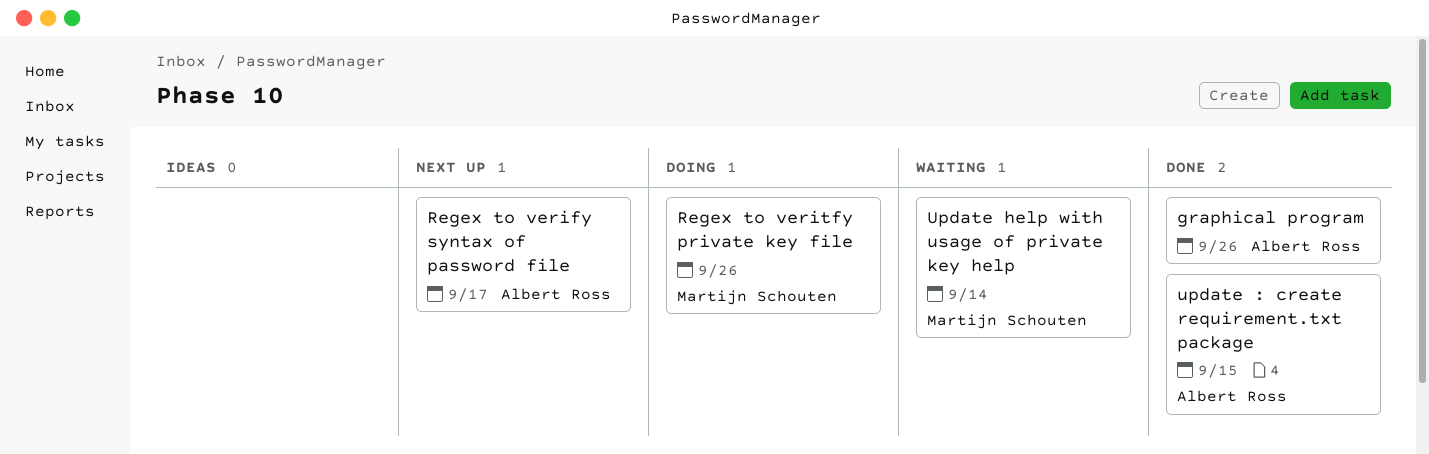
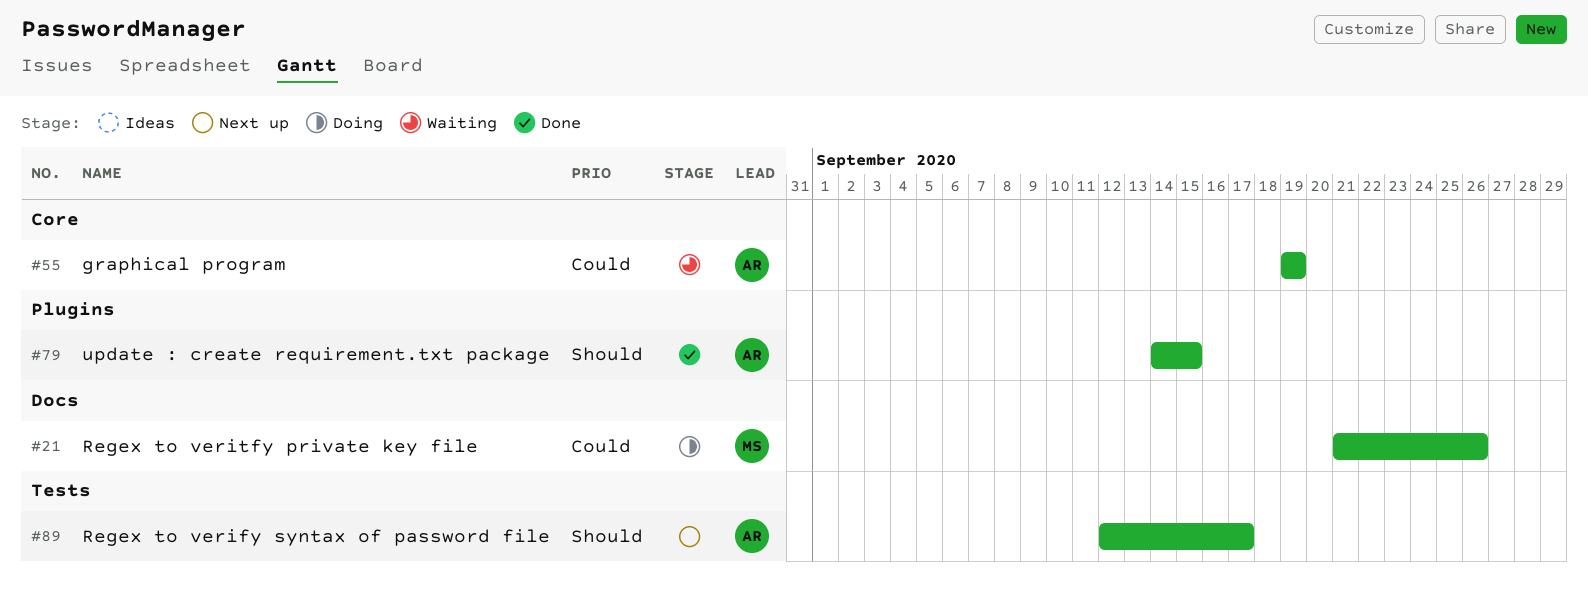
graphical program, status: Done -> Waiting
graphical program, due: Sep 26 -> Sep 19
Update help with usage of private key help: present -> none

